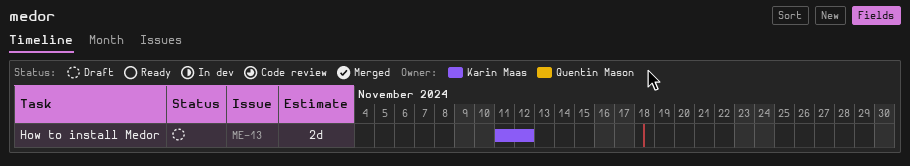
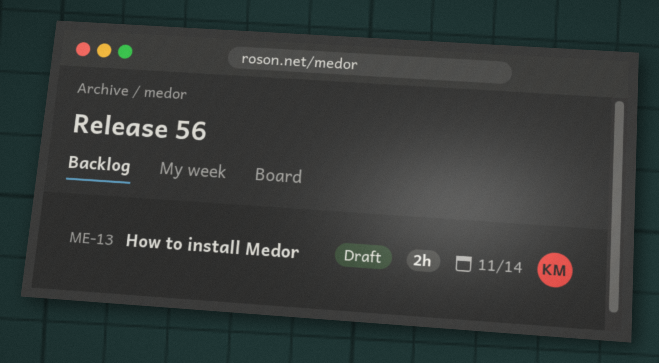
ME-13, estimate: 2d -> 2h
ME-13, due: Nov 12 -> Nov 14

